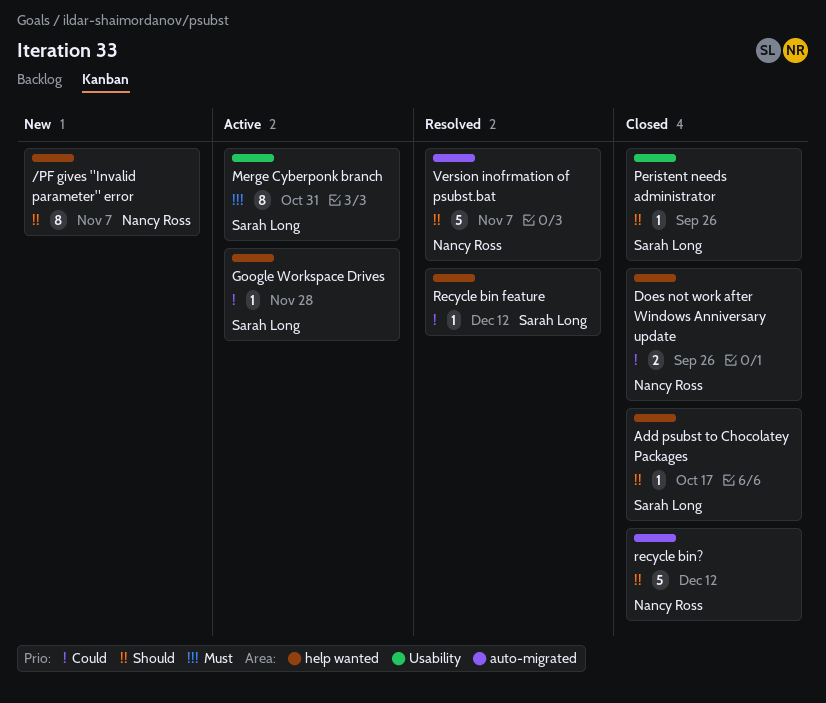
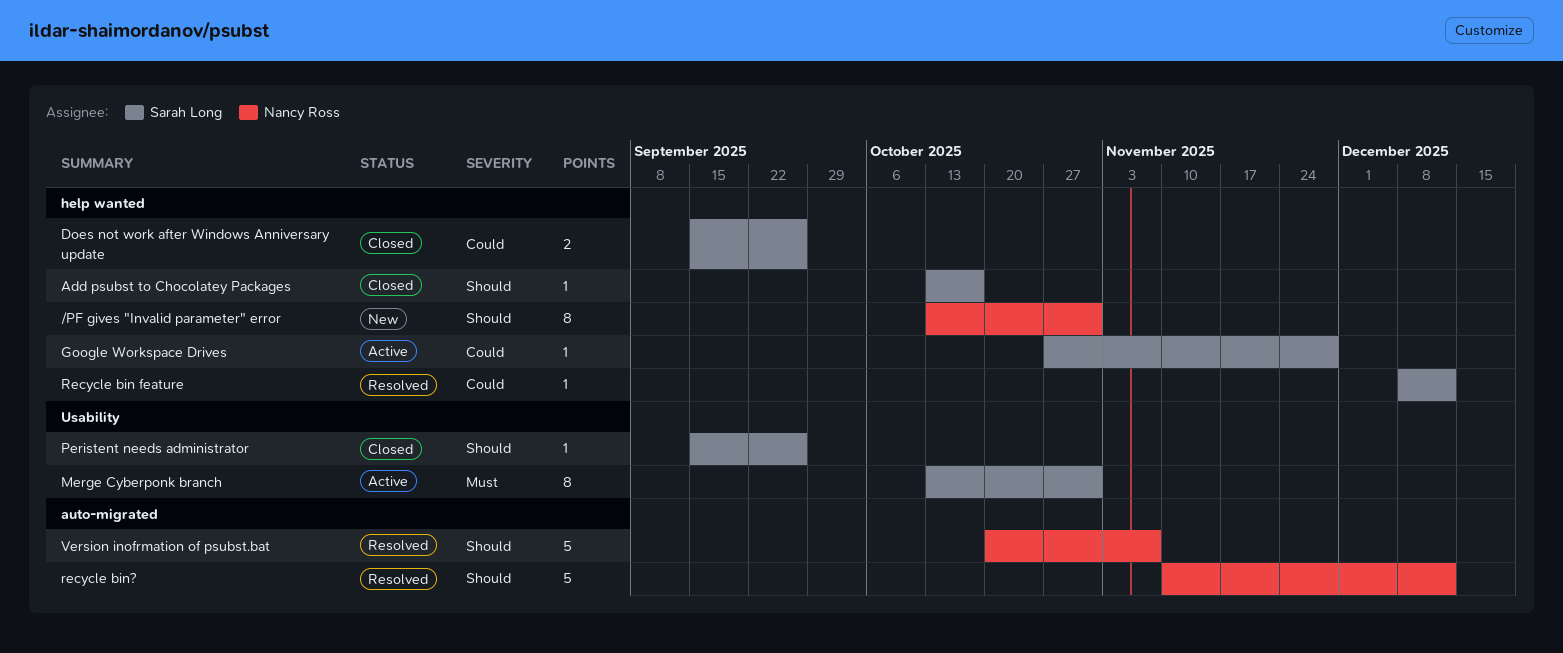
/PF gives "Invalid parameter" error, due: Nov 7 -> Oct 31
Does not work after Windows Anniversary update, owner: Nancy Ross -> Sarah Long
recycle bin?, status: Closed -> Resolved

